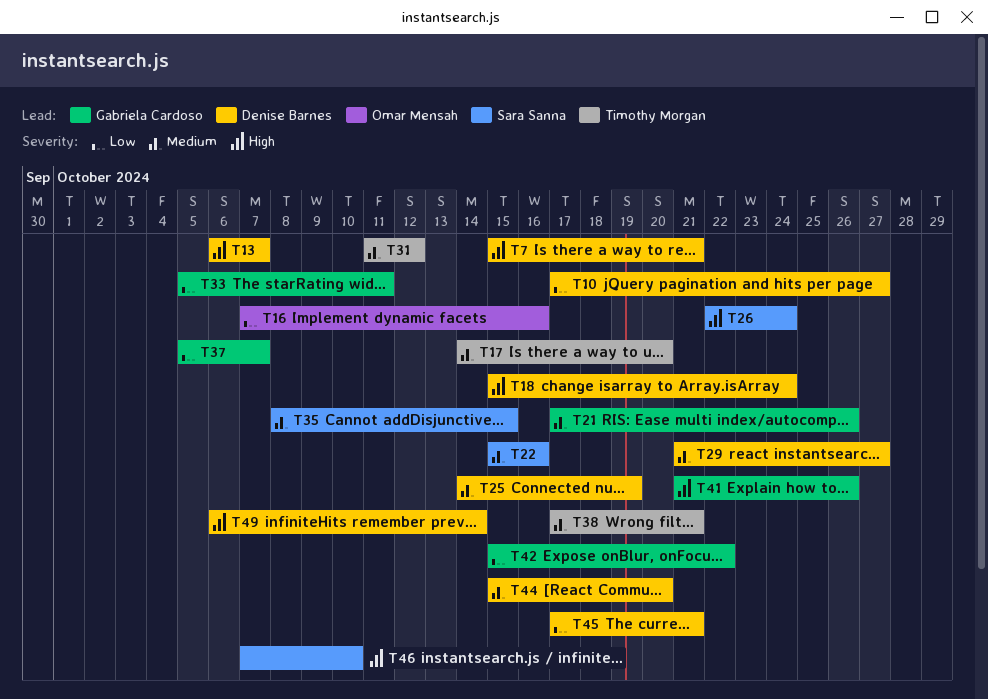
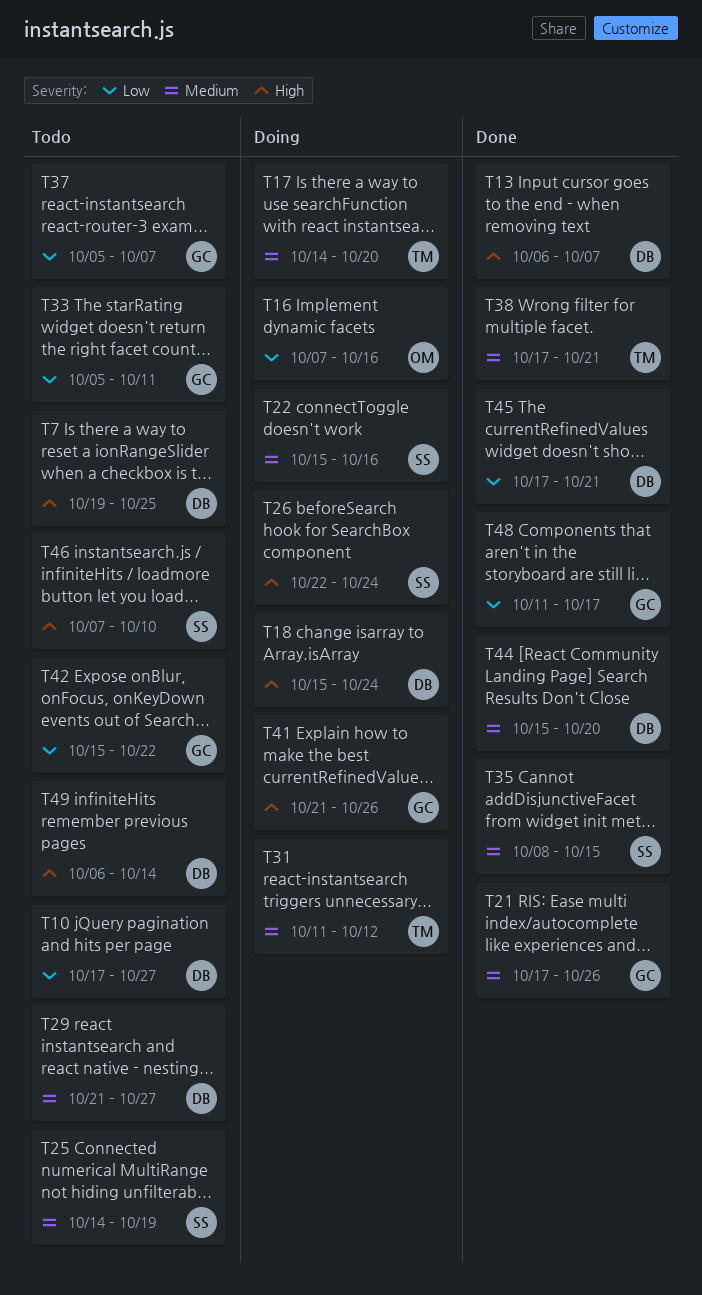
T7, start: Oct 15 -> Oct 19
T7, due: Oct 21 -> Oct 25
T25, owner: Denise Barnes -> Sara Sanna
T48: none -> present

